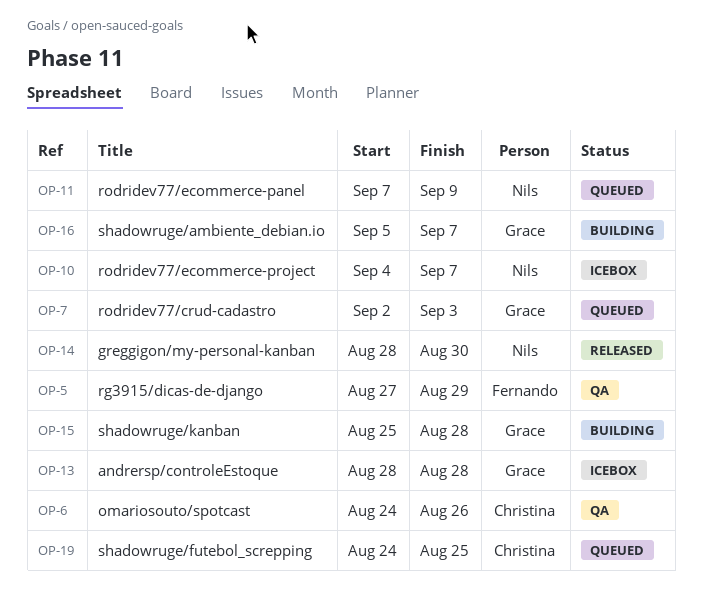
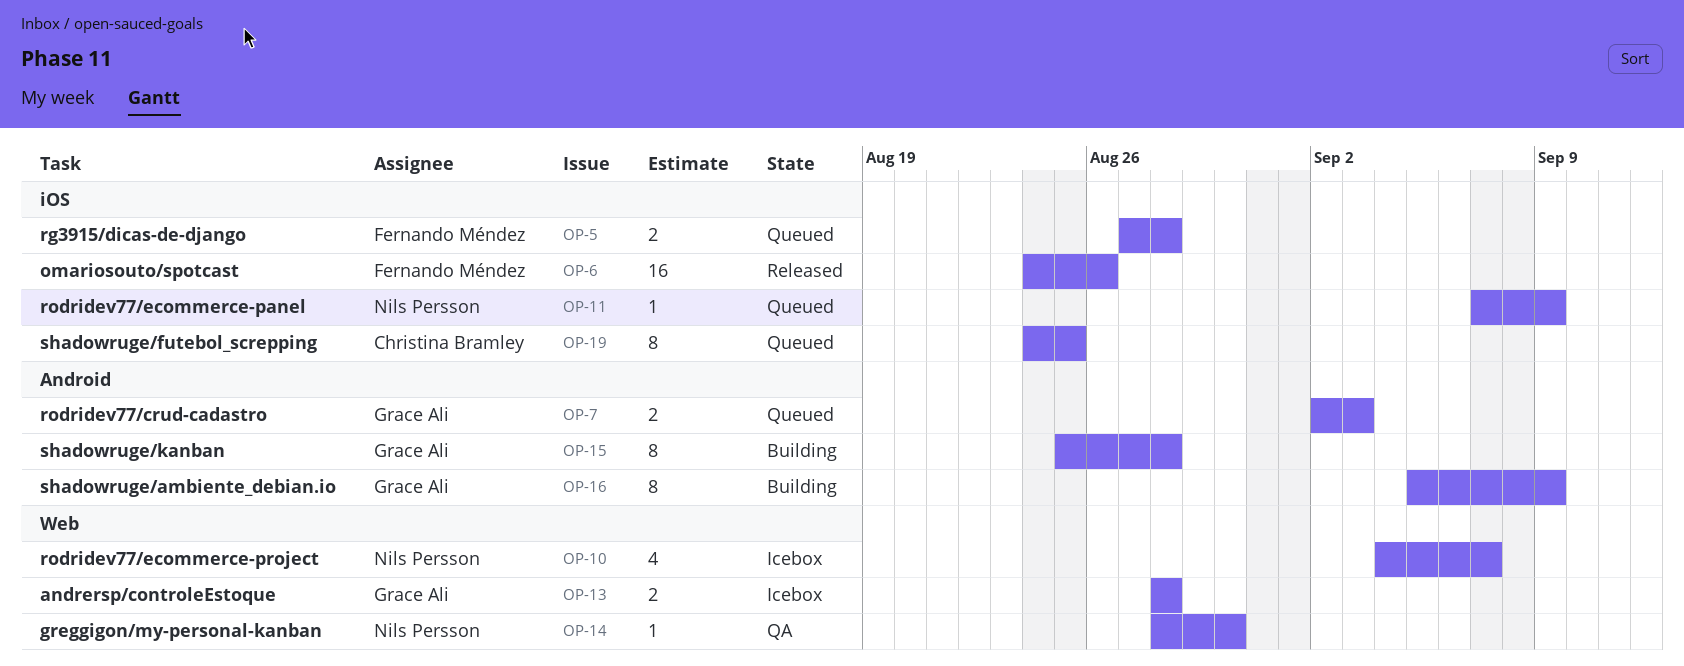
OP-5, status: QA -> Queued
OP-5, due: Aug 29 -> Aug 28
OP-6, status: QA -> Released
OP-6, owner: Christina Bramley -> Fernando Méndez
OP-14, status: Released -> QA
OP-16, due: Sep 7 -> Sep 9

